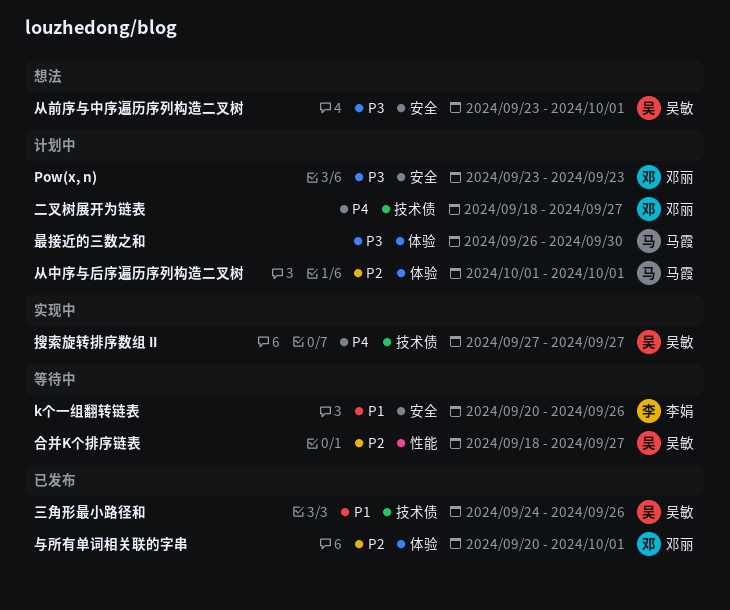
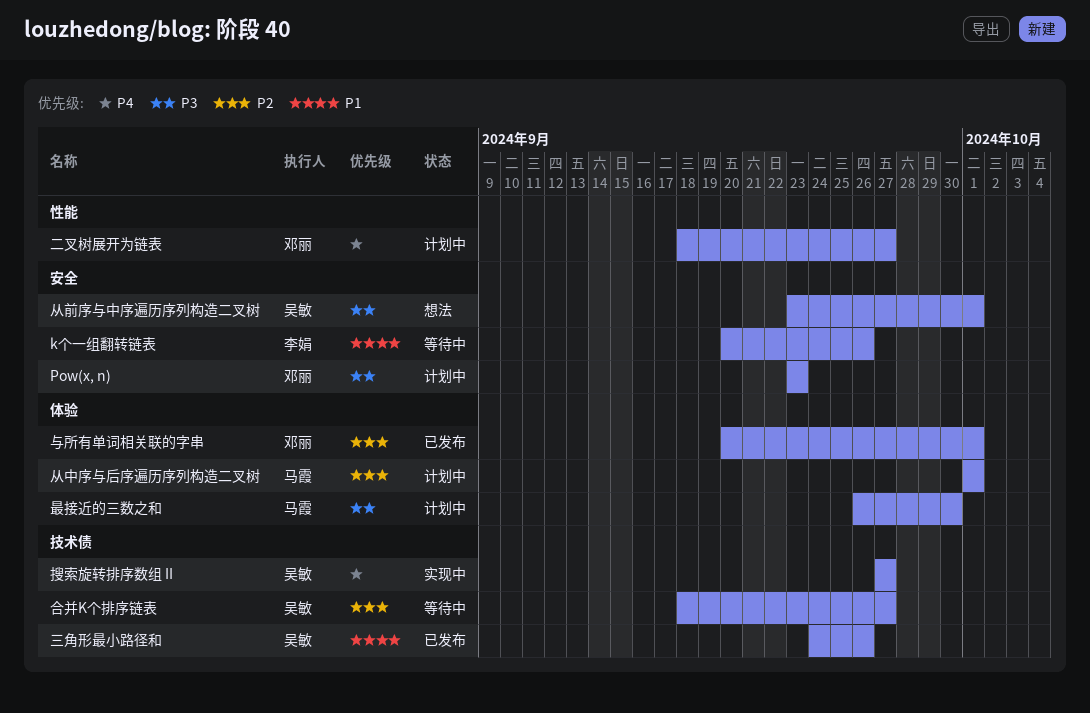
二叉树展开为链表, label: 技术债 -> 性能
合并K个排序链表, label: 性能 -> 技术债

